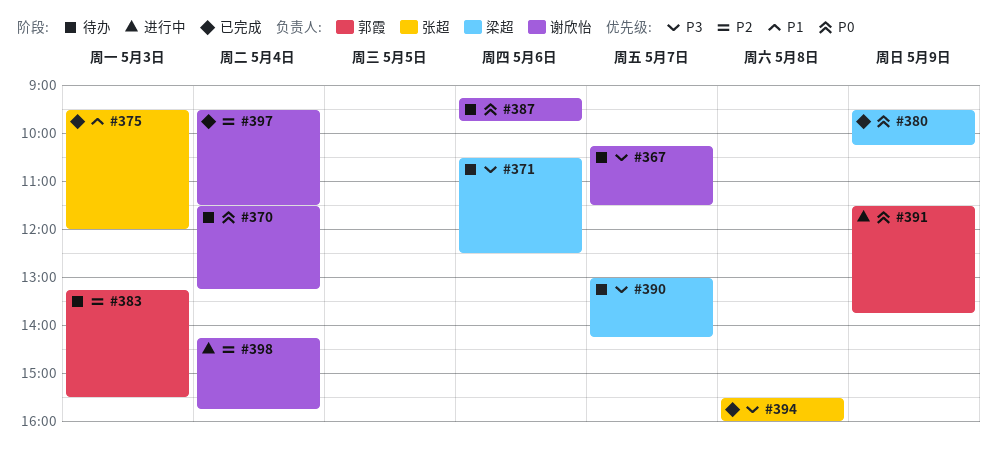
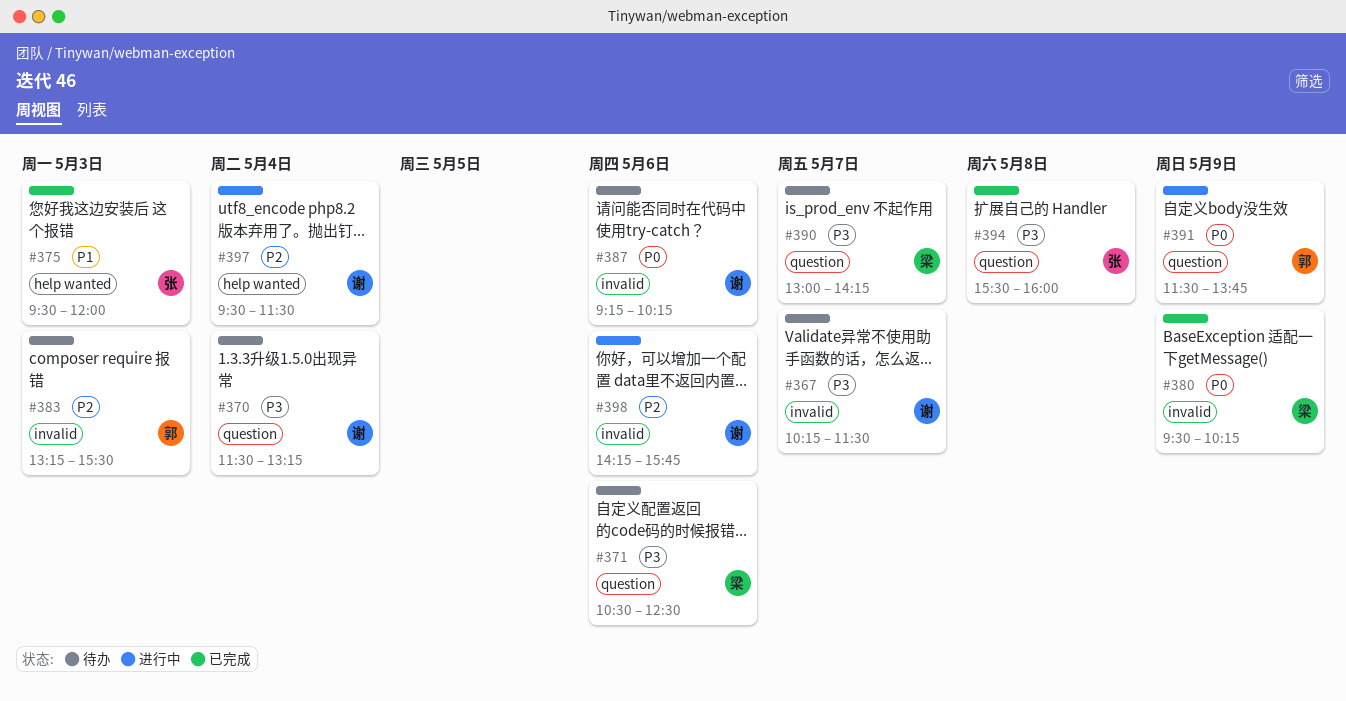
#370, priority: P0 -> P3
#387, ends: 09:45 -> 10:15
#397, status: 已完成 -> 进行中
#398, day: May 4 -> May 6

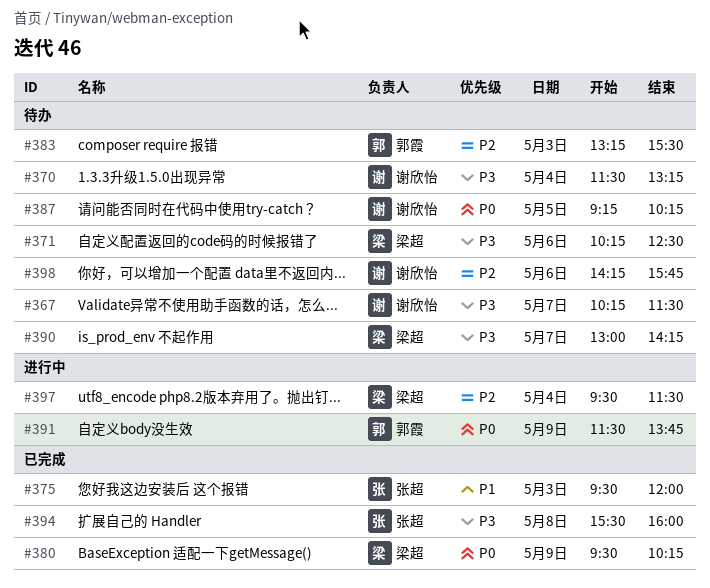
#371, begins: 10:30 -> 10:15
#387, day: May 6 -> May 5
#397, owner: 谢欣怡 -> 梁超
#398, status: 进行中 -> 待办

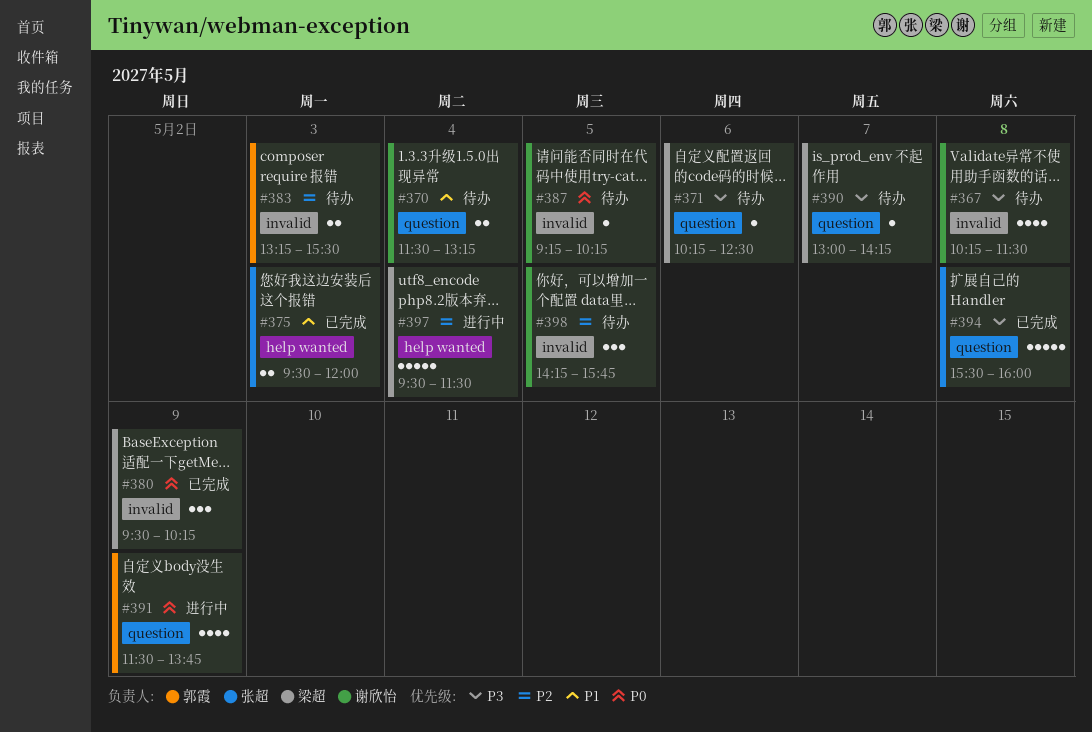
#367, day: May 7 -> May 8
#370, priority: P3 -> P1
#398, day: May 6 -> May 5

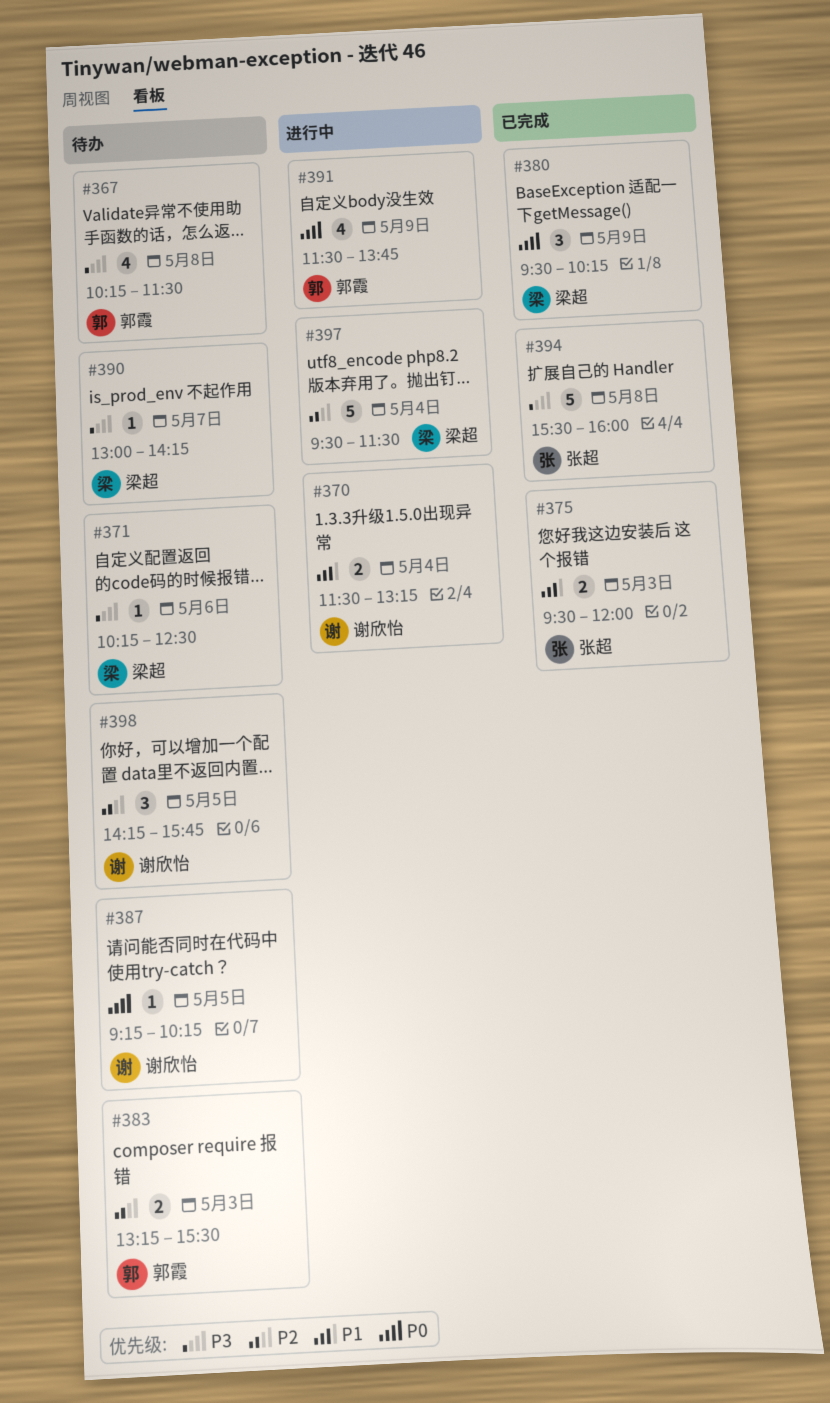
#367, owner: 谢欣怡 -> 郭霞
#370, status: 待办 -> 进行中

